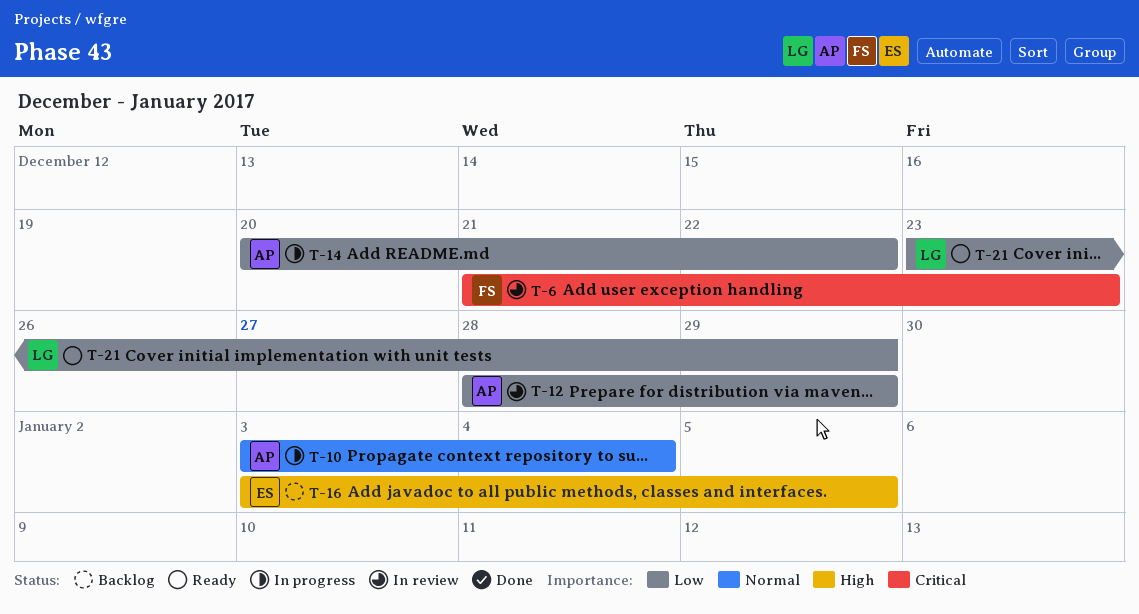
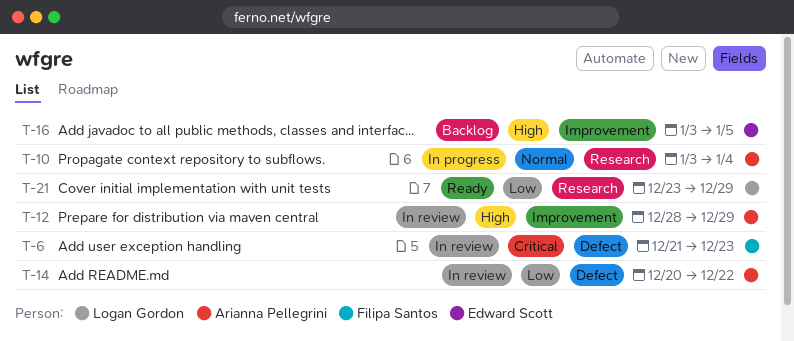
T-12, priority: Low -> High
T-14, status: In progress -> In review

